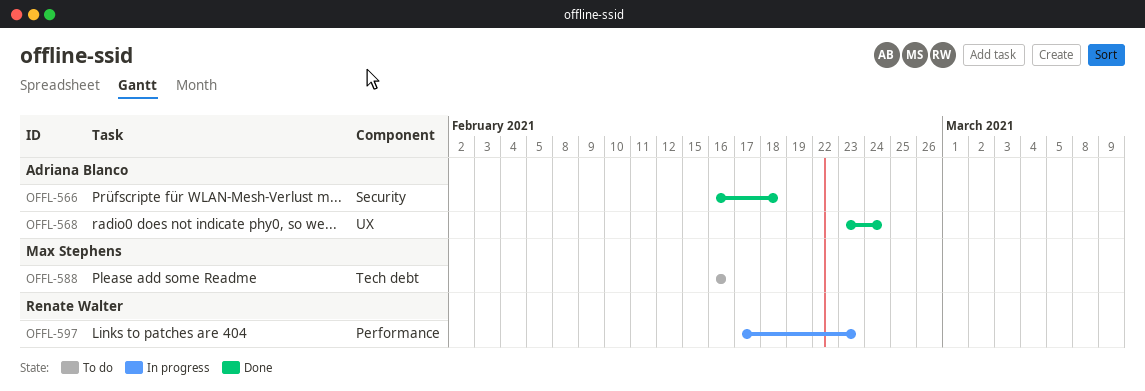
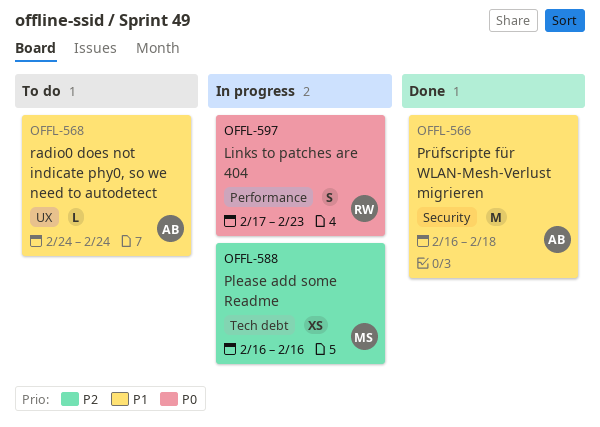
OFFL-568, status: Done -> To do
OFFL-568, start: Feb 23 -> Feb 24
OFFL-588, status: To do -> In progress

